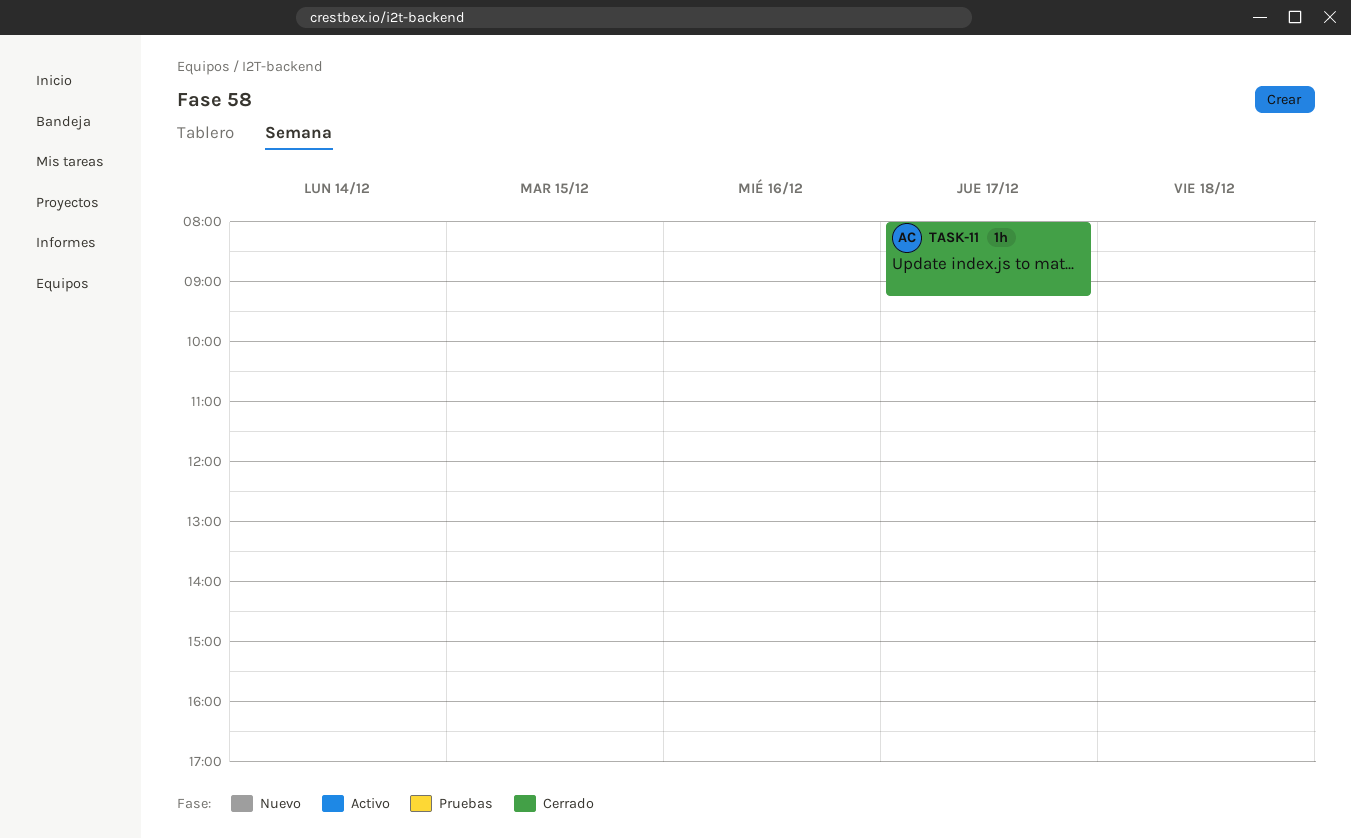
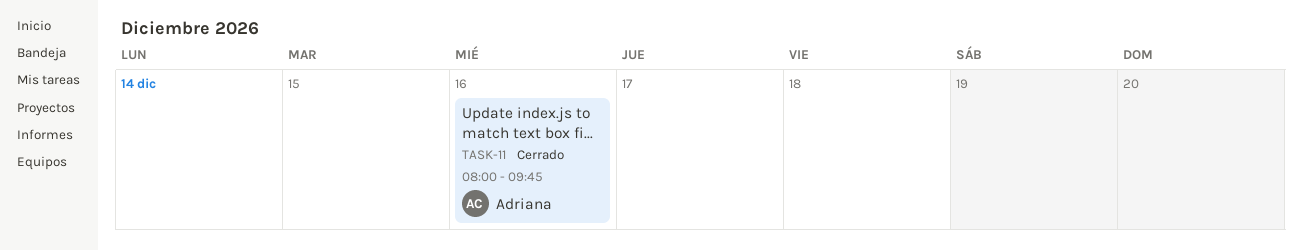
TASK-11, day: Dec 17 -> Dec 16
TASK-11, ends: 09:15 -> 09:45

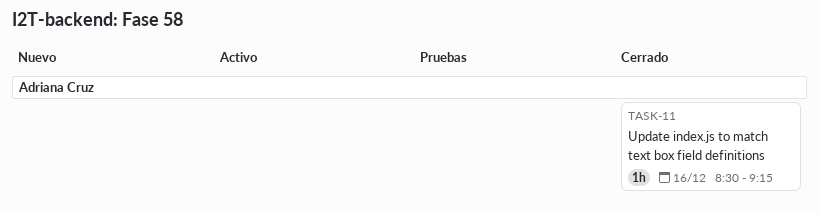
TASK-11, begins: 08:00 -> 08:30
TASK-11, ends: 09:45 -> 09:15

